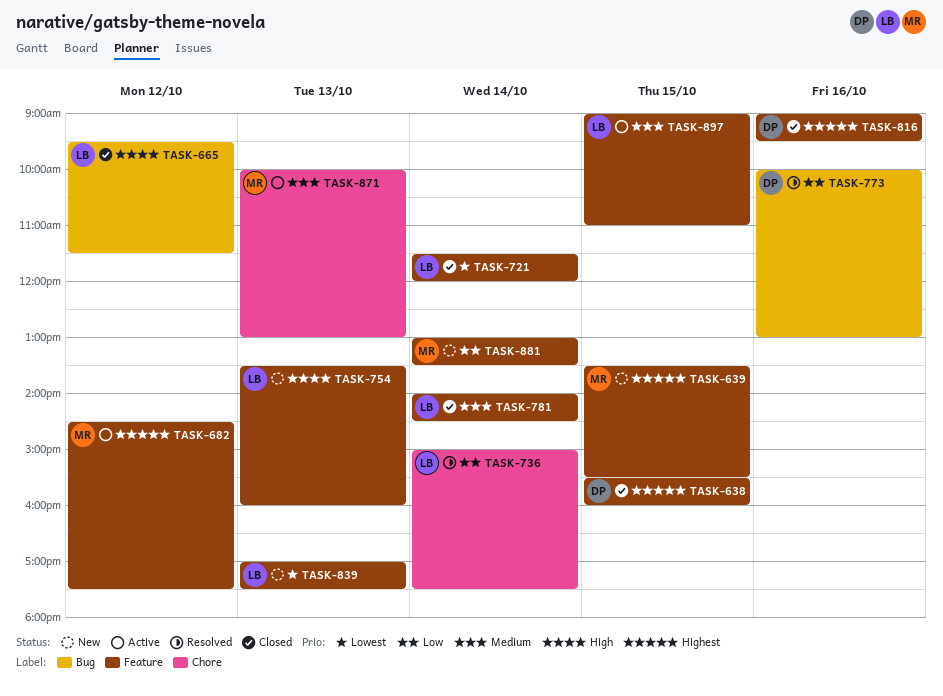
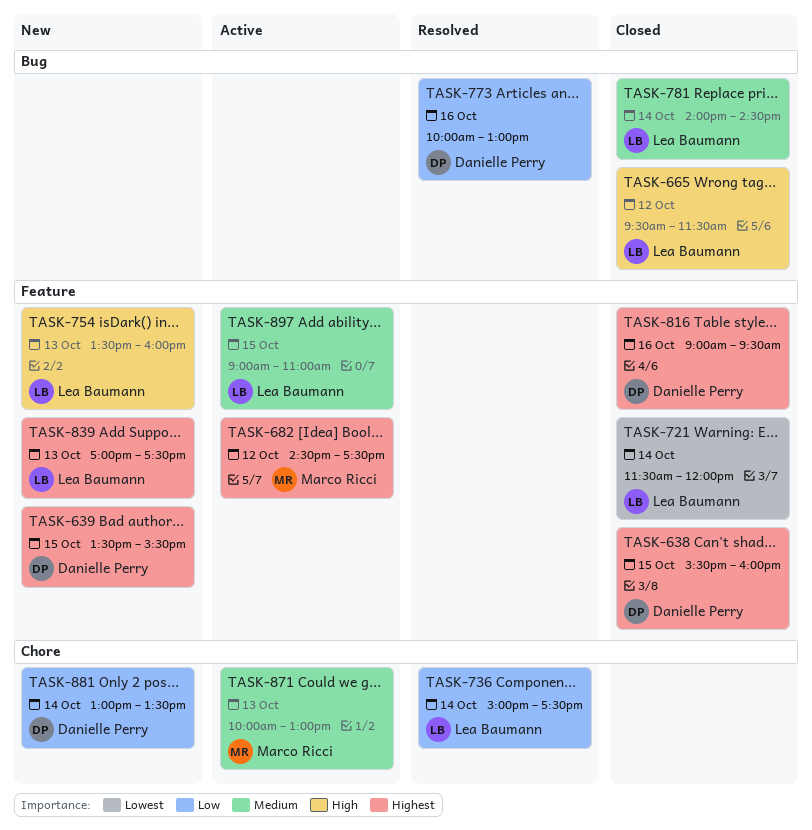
TASK-639, owner: Marco Ricci -> Danielle Perry
TASK-781, label: Feature -> Bug
TASK-839, priority: Lowest -> Highest
TASK-881, owner: Marco Ricci -> Danielle Perry
TASK-881, label: Feature -> Chore

